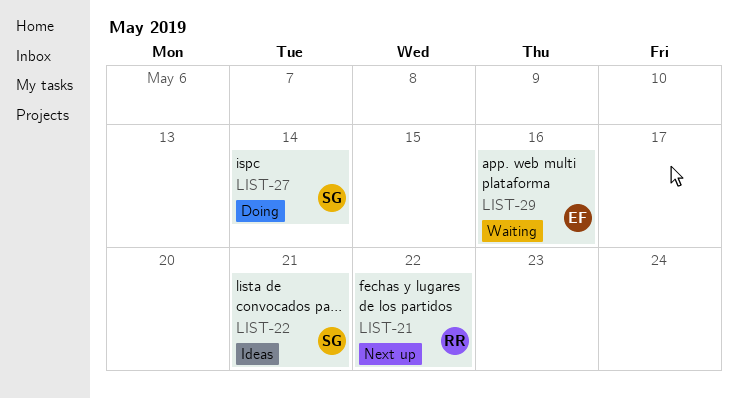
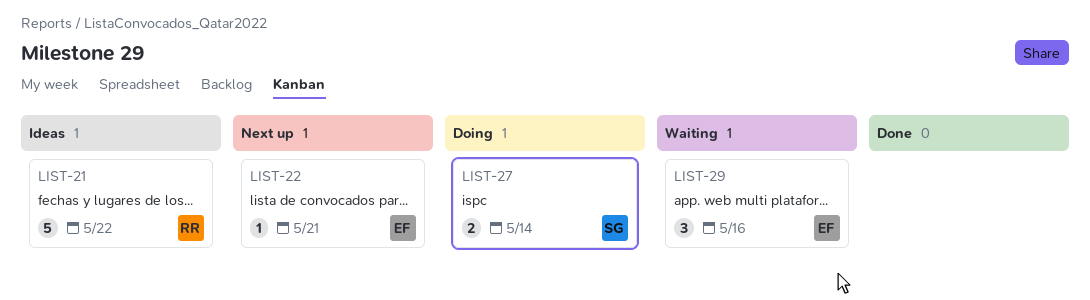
LIST-21, status: Next up -> Ideas
LIST-22, status: Ideas -> Next up
LIST-22, owner: SG -> EF

